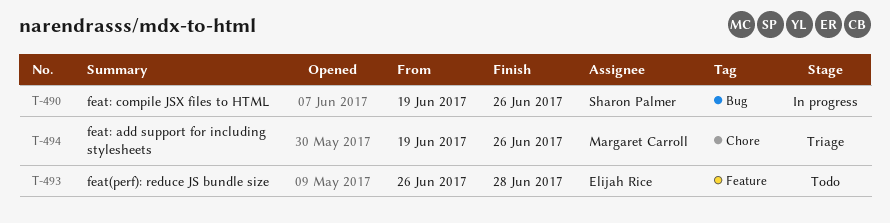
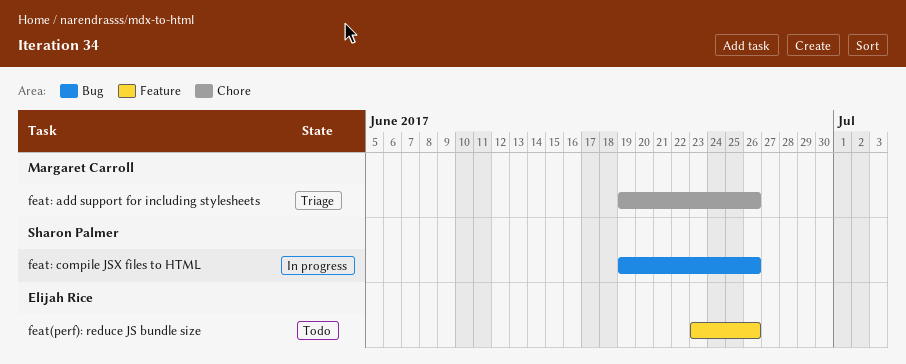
feat(perf): reduce JS bundle size, start: Jun 26 -> Jun 23
feat(perf): reduce JS bundle size, due: Jun 28 -> Jun 26

